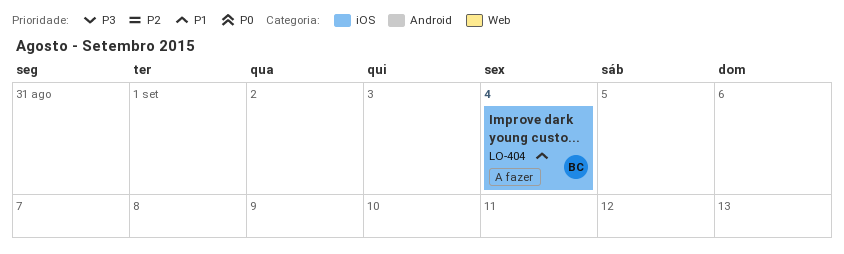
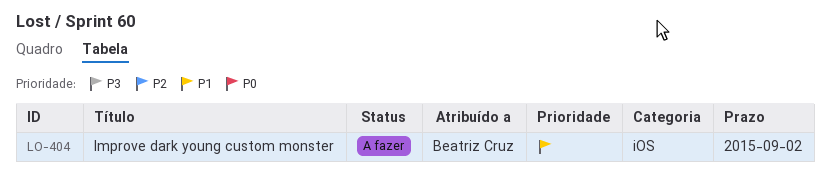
LO-404, due: Sep 4 -> Sep 2

